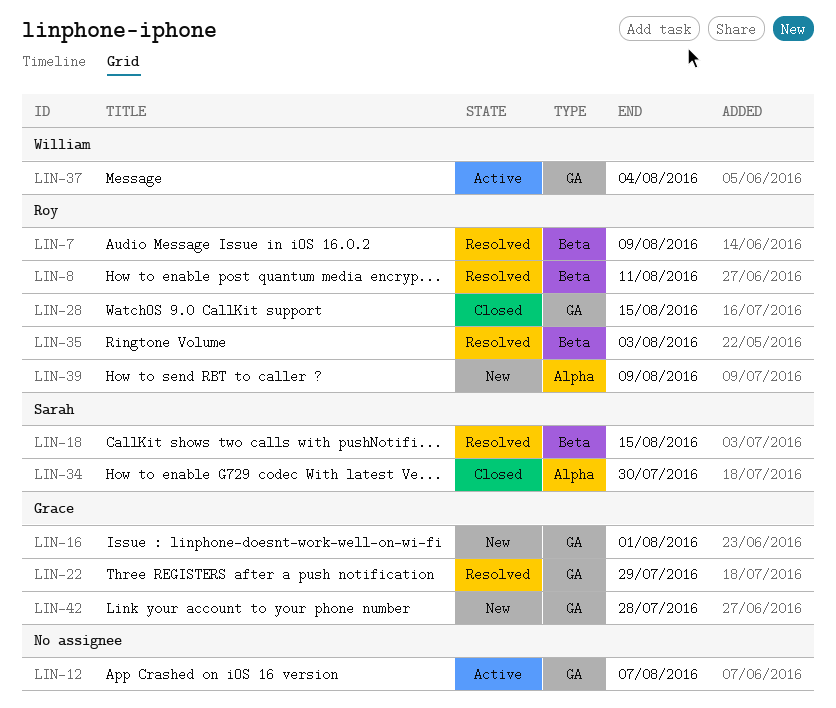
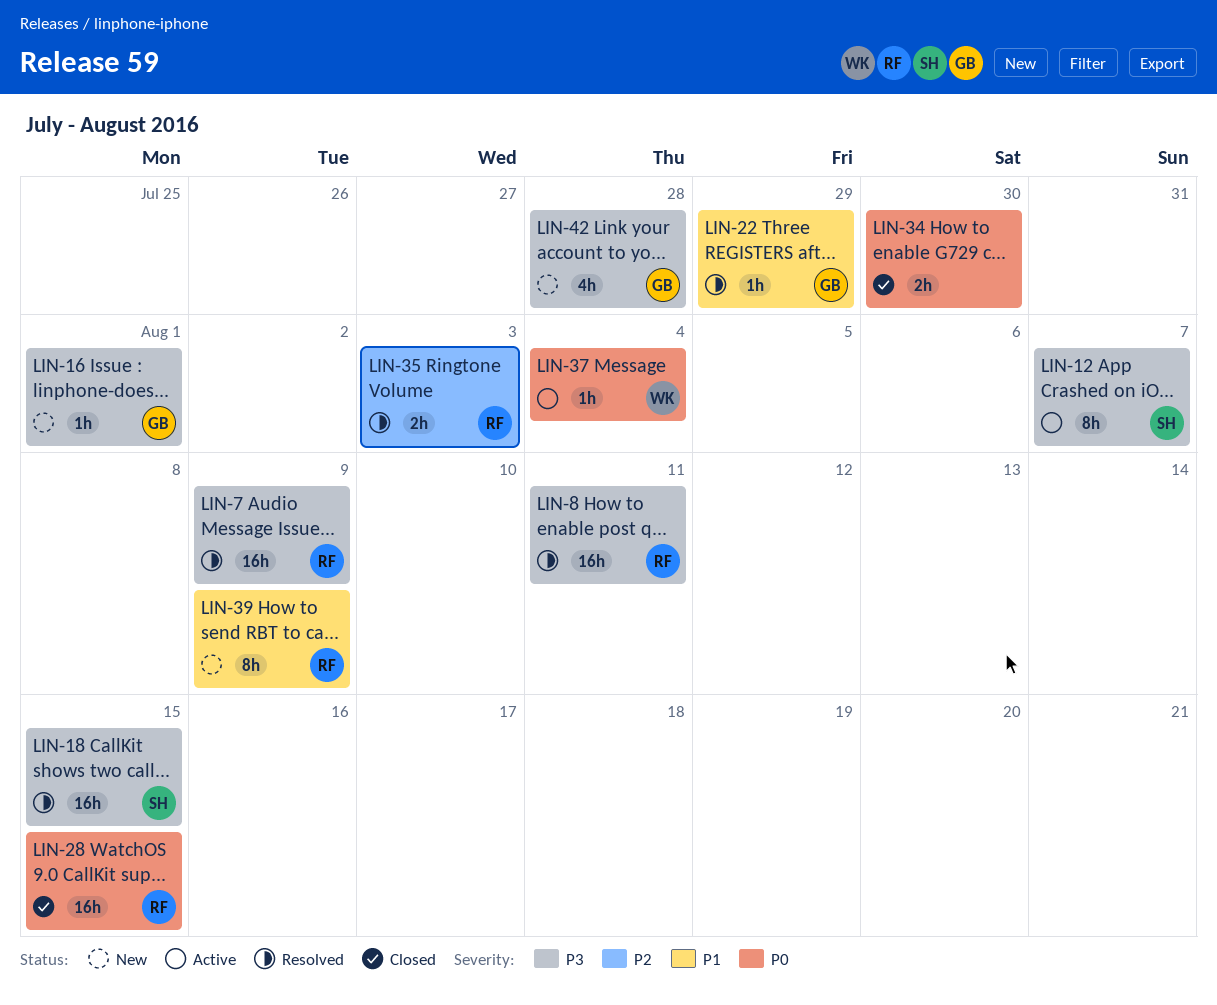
LIN-12, owner: none -> Sarah
LIN-34, owner: Sarah -> none

